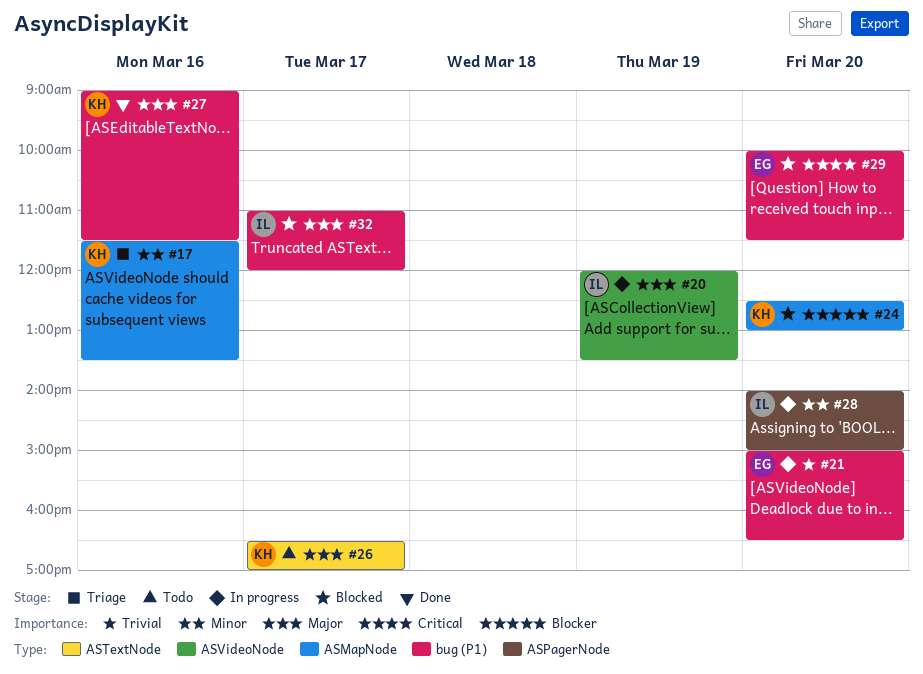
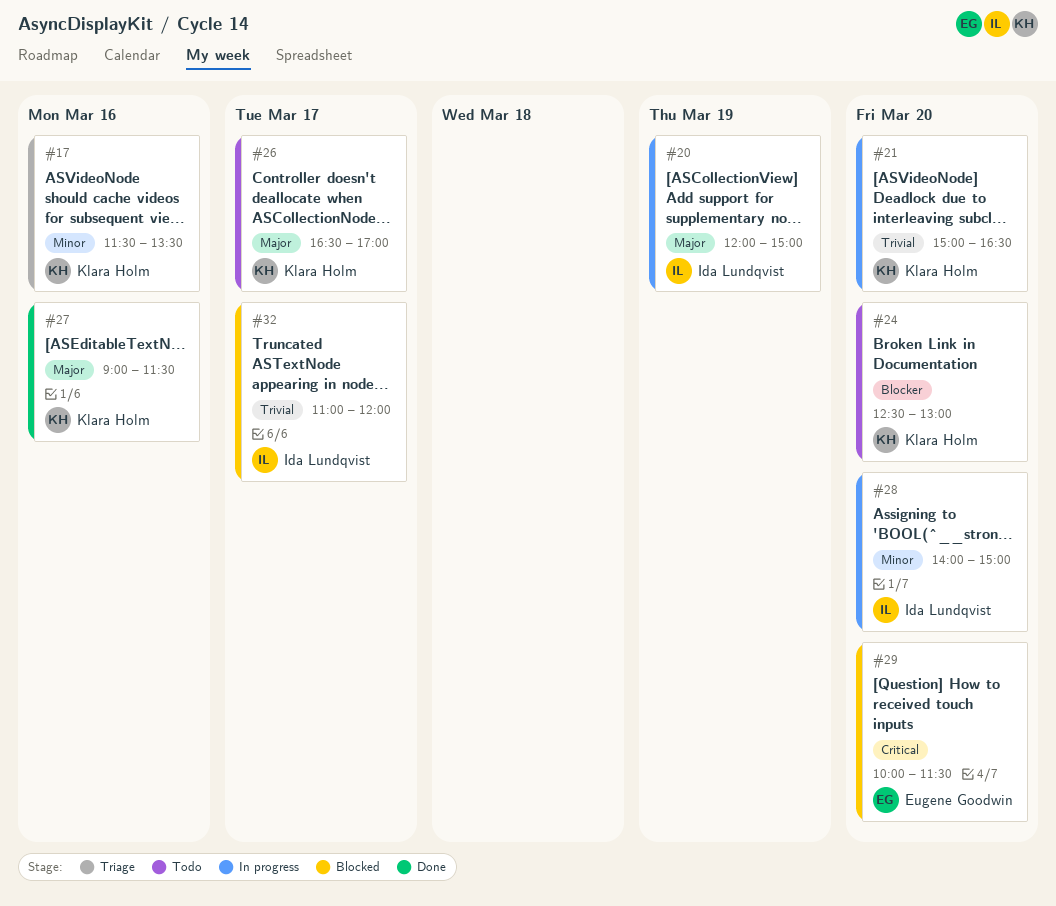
#20, ends: 13:30 -> 15:00
#21, owner: Eugene Goodwin -> Klara Holm
#24, status: Blocked -> Todo
#32, priority: Major -> Trivial

